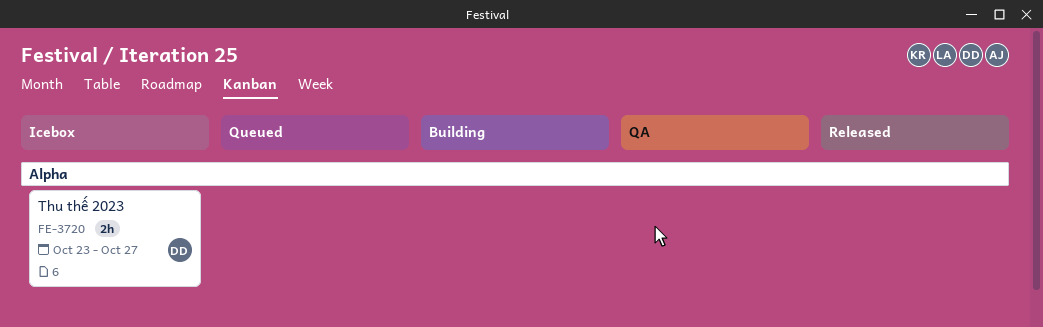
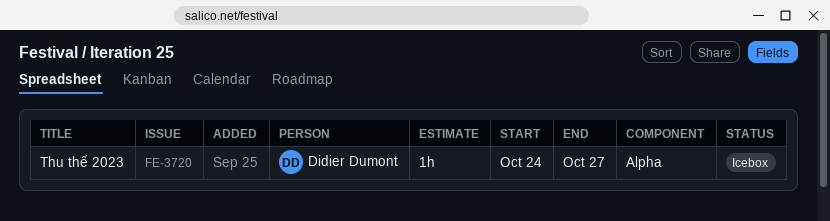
FE-3720, estimate: 2h -> 1h
FE-3720, start: Oct 23 -> Oct 24

